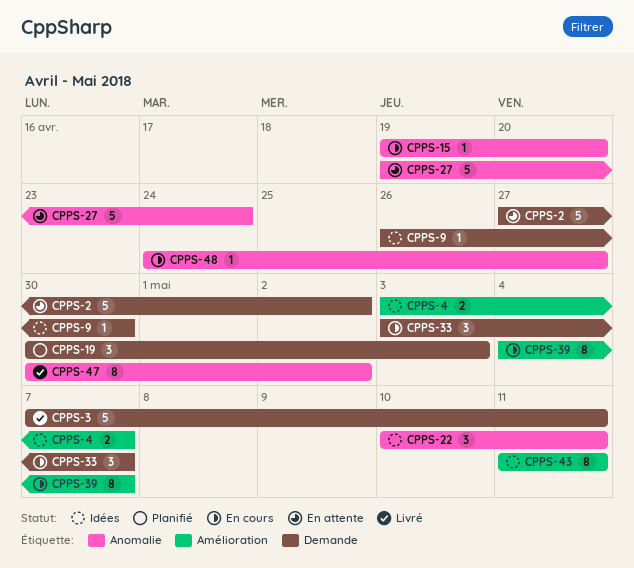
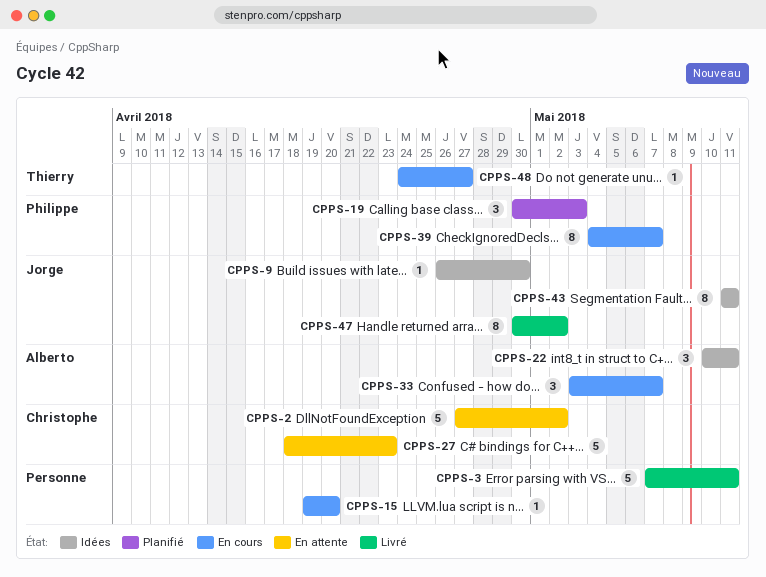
CPPS-4: present -> none
CPPS-27, start: Apr 19 -> Apr 18
CPPS-27, due: Apr 24 -> Apr 23

